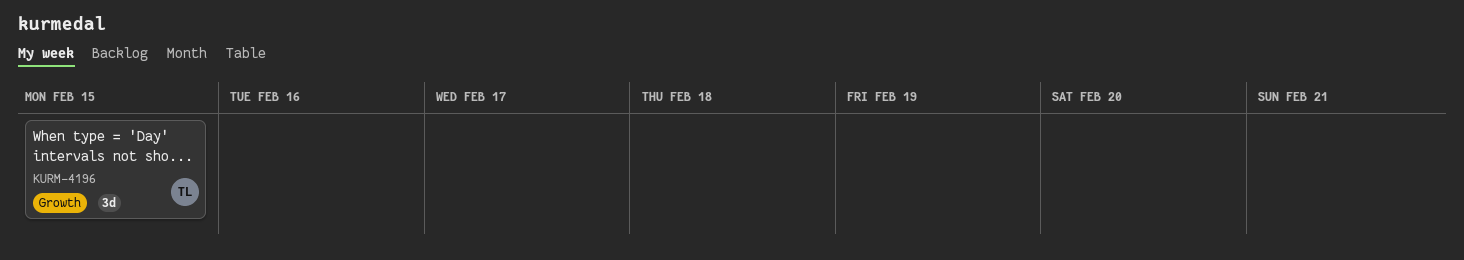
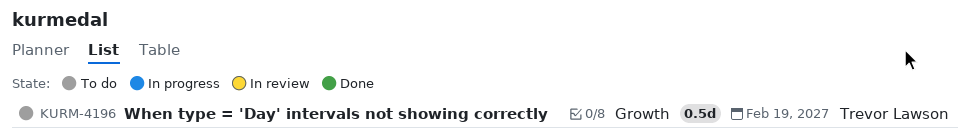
KURM-4196, estimate: 3d -> 0.5d
KURM-4196, due: Feb 15 -> Feb 19

